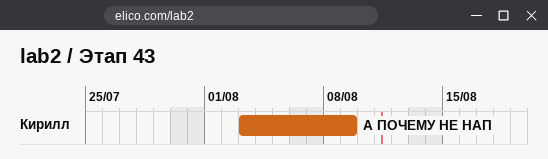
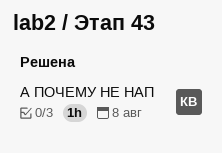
А ПОЧЕМУ НЕ НАП, due: Aug 9 -> Aug 8

